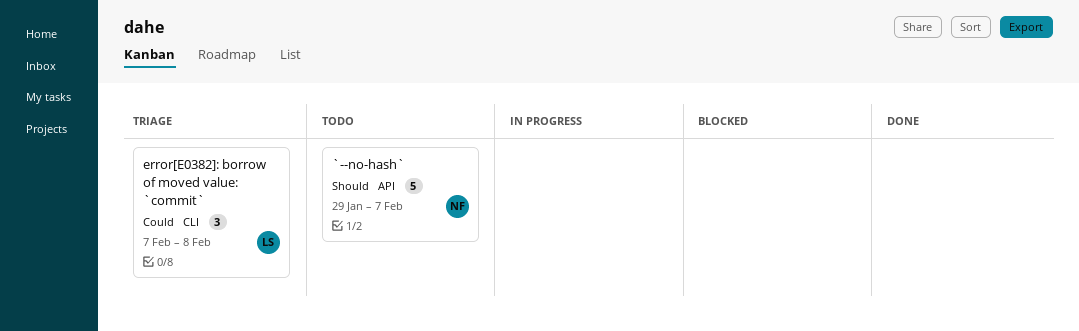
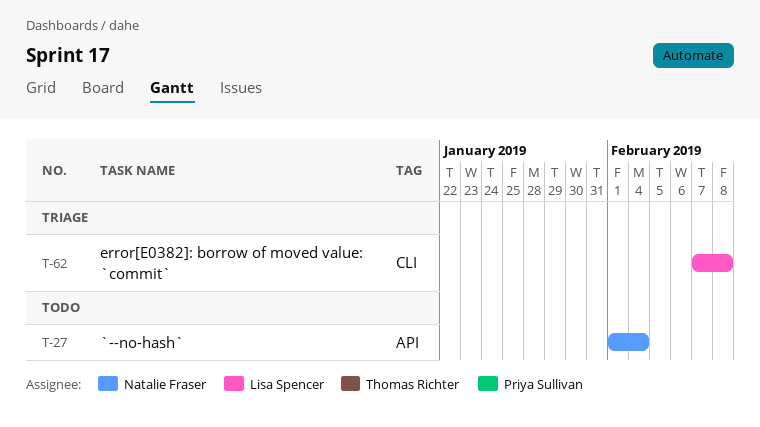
`--no-hash`, start: Jan 29 -> Feb 1
`--no-hash`, due: Feb 7 -> Feb 4

